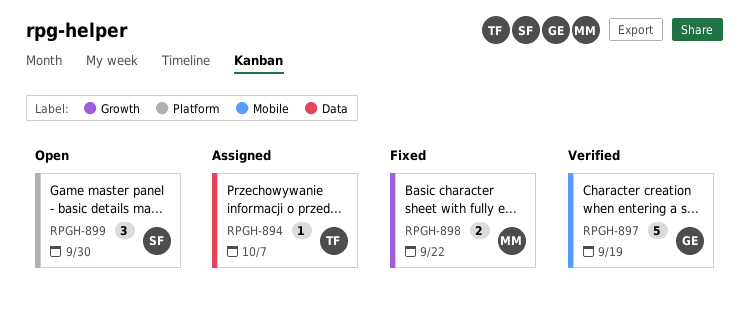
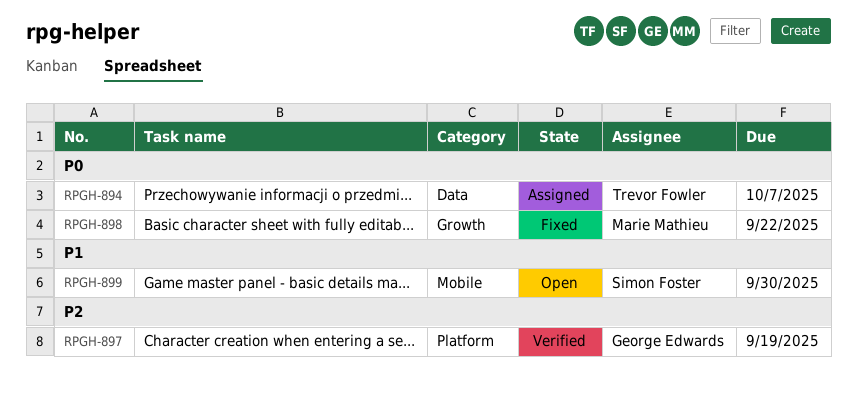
RPGH-897, label: Mobile -> Platform
RPGH-899, label: Platform -> Mobile

